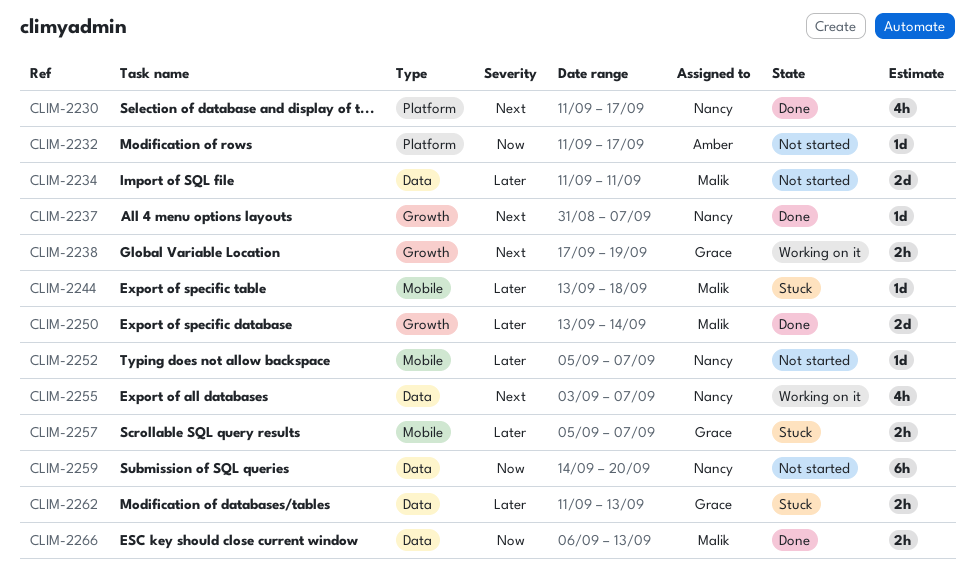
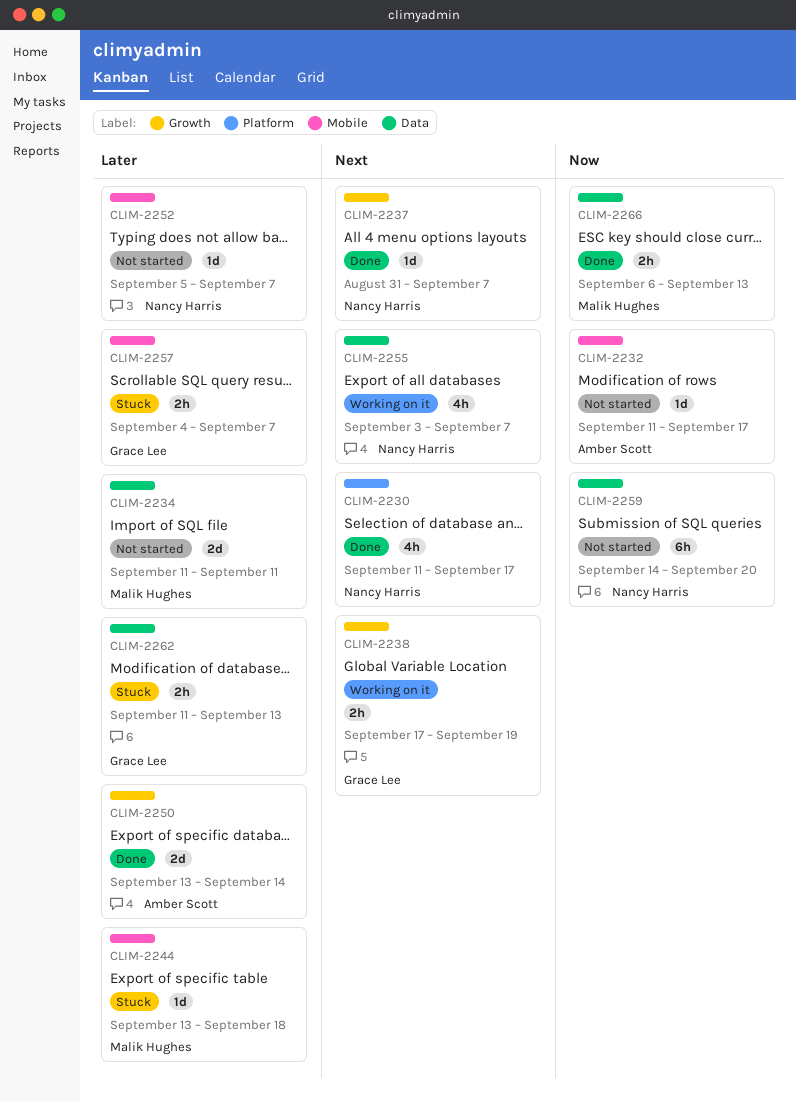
CLIM-2232, label: Platform -> Mobile
CLIM-2250, owner: Malik Hughes -> Amber Scott
CLIM-2257, start: Sep 5 -> Sep 4

